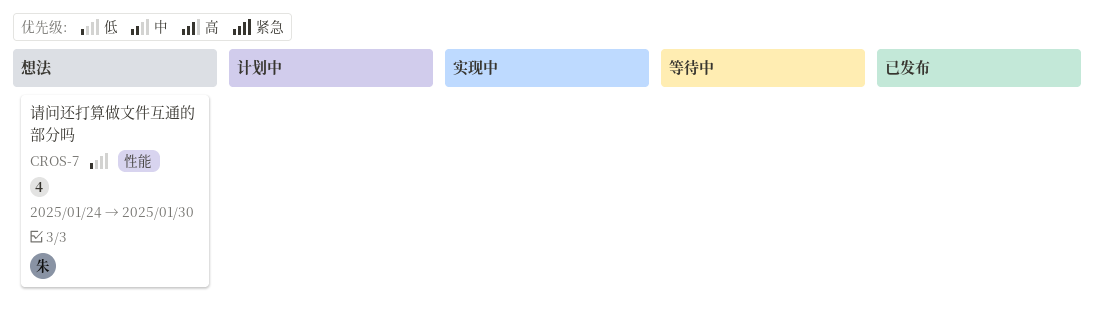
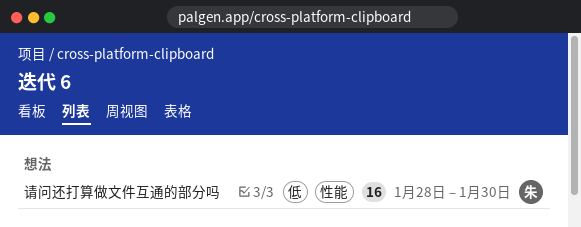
请问还打算做文件互通的部分吗, estimate: 4 -> 16
请问还打算做文件互通的部分吗, start: Jan 24 -> Jan 28

